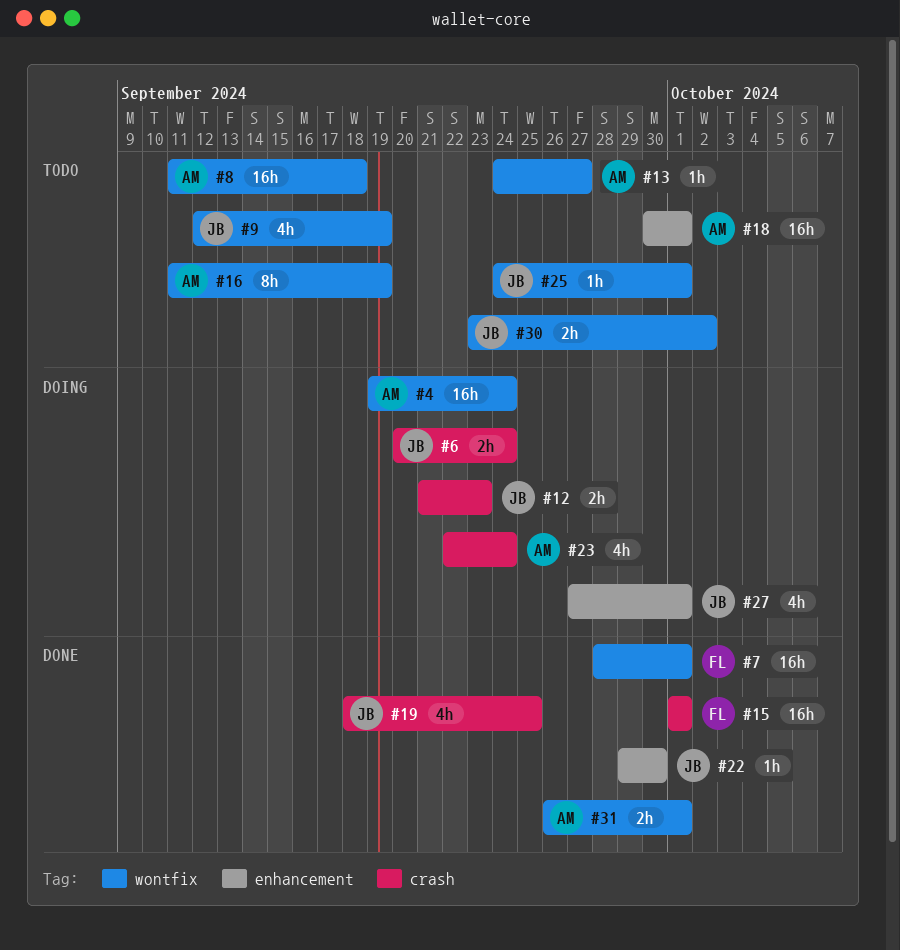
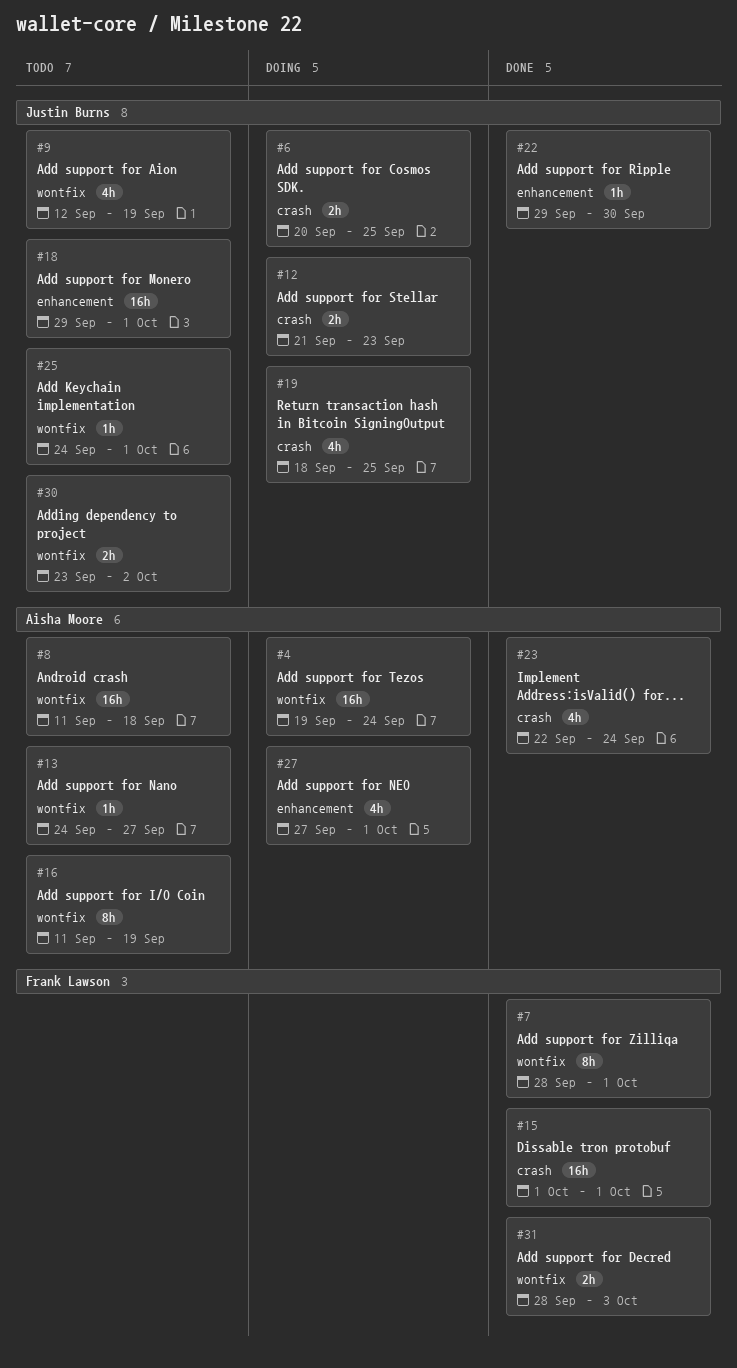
#6, due: Sep 24 -> Sep 25
#7, estimate: 16h -> 8h
#18, owner: Aisha Moore -> Justin Burns
#18, start: Sep 30 -> Sep 29
#19, status: Done -> Doing
#23, status: Doing -> Done
#27, owner: Justin Burns -> Aisha Moore
#31, owner: Aisha Moore -> Frank Lawson
#31, start: Sep 26 -> Sep 28
#31, due: Oct 1 -> Oct 3

